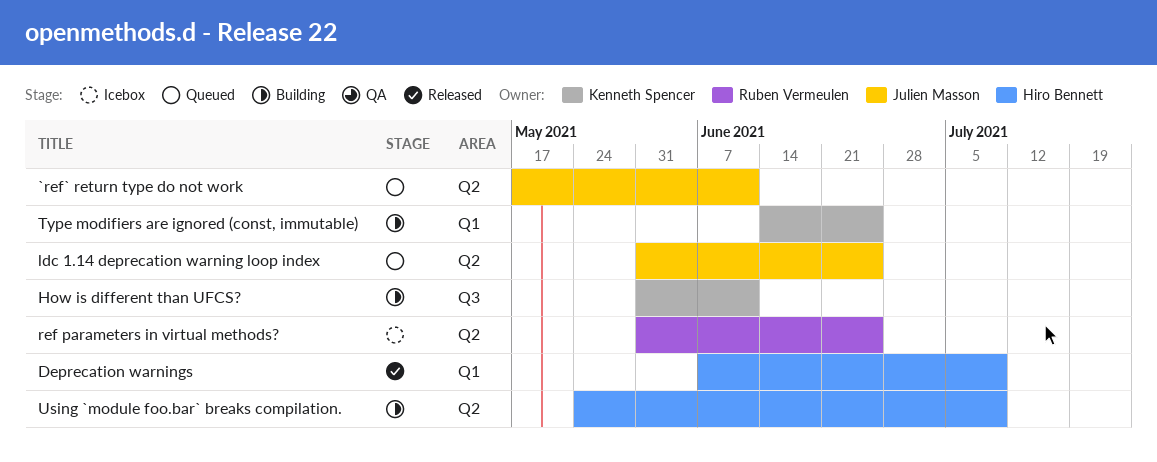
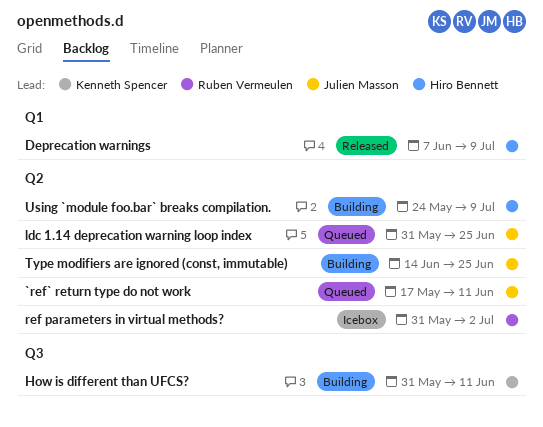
ref parameters in virtual methods?, due: Jun 25 -> Jul 2
Type modifiers are ignored (const, immutable), owner: Kenneth Spencer -> Julien Masson
Type modifiers are ignored (const, immutable), label: Q1 -> Q2

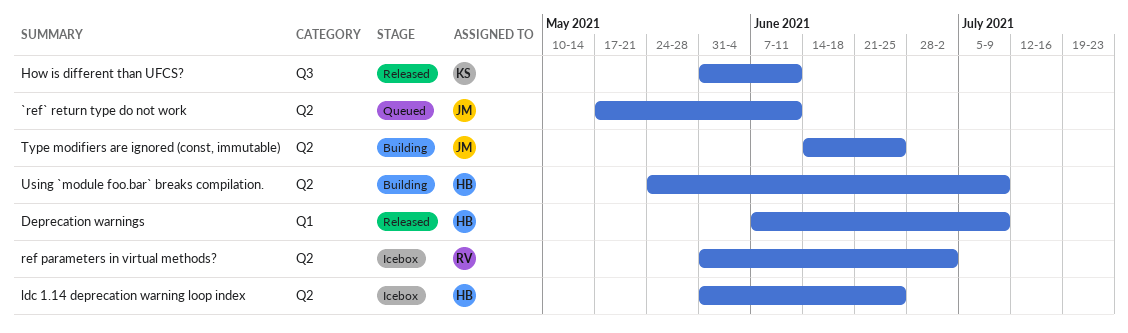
How is different than UFCS?, status: Building -> Released
ldc 1.14 deprecation warning loop index, status: Queued -> Icebox
ldc 1.14 deprecation warning loop index, owner: Julien Masson -> Hiro Bennett

